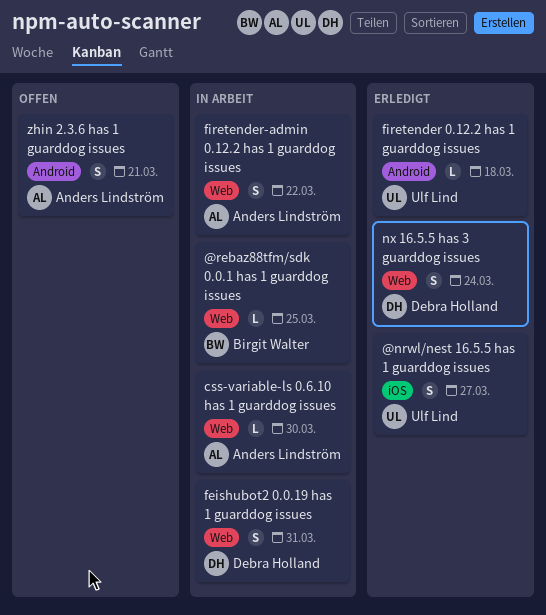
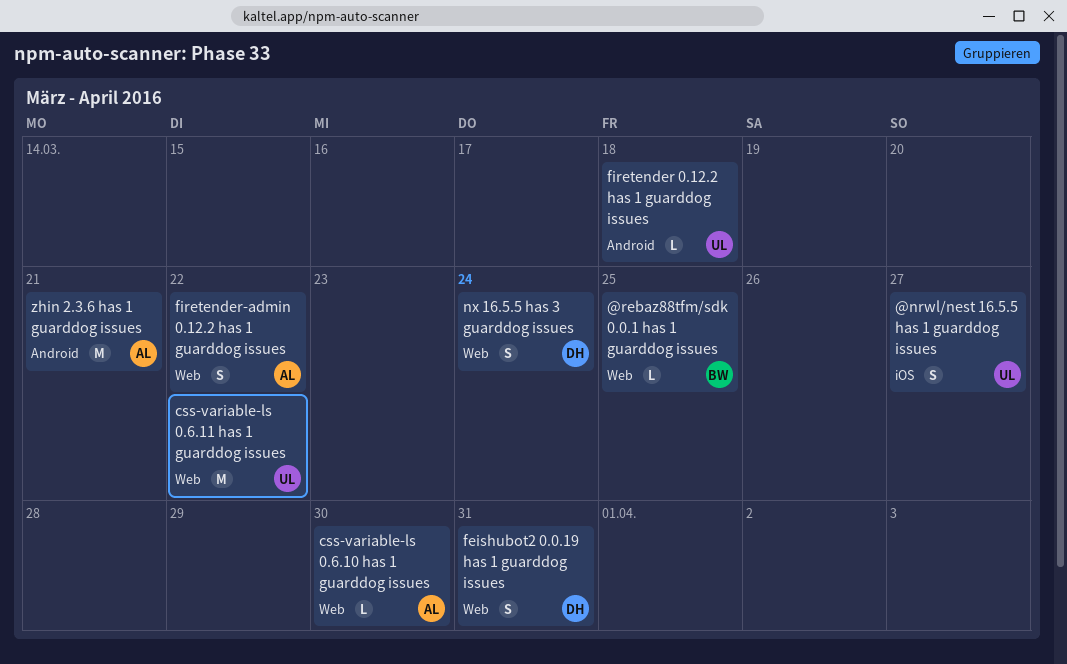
css-variable-ls 0.6.11 has 1 guarddog issues: none -> present
zhin 2.3.6 has 1 guarddog issues, estimate: S -> M

